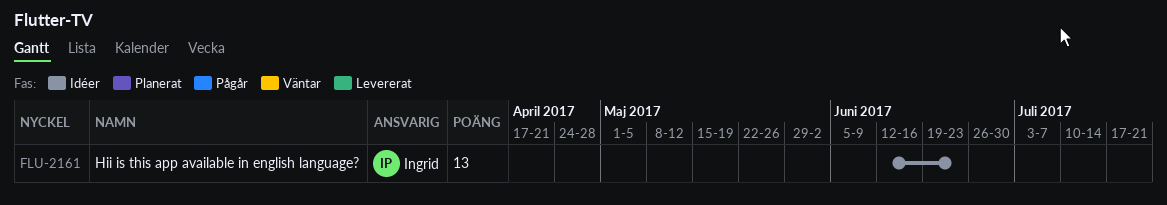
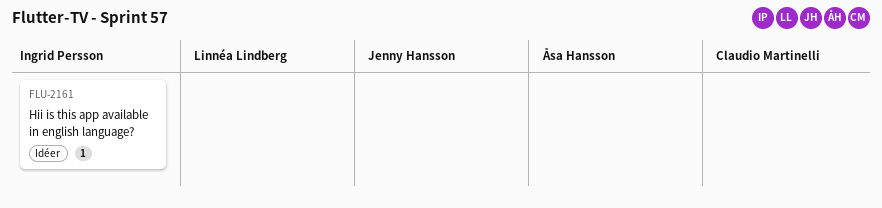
FLU-2161, estimate: 13 -> 1

